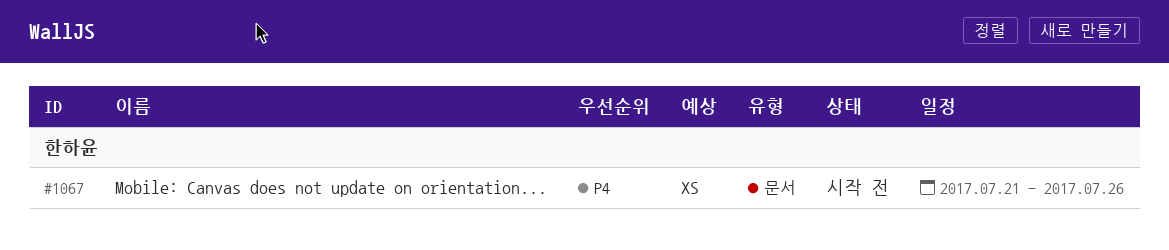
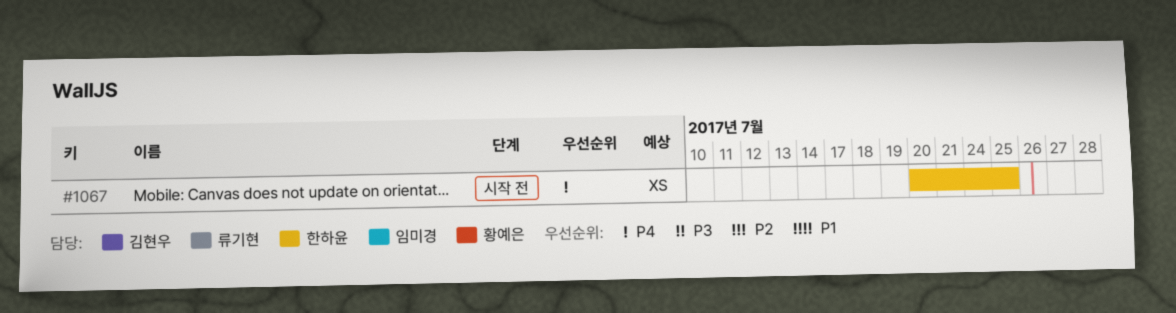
#1067, start: Jul 21 -> Jul 20
#1067, due: Jul 26 -> Jul 25

